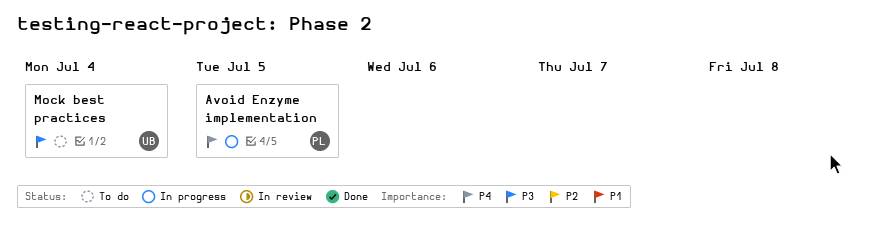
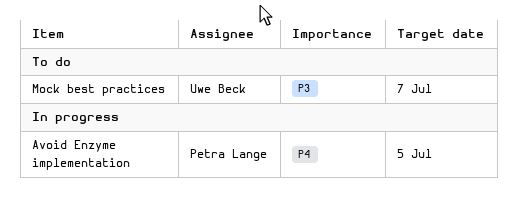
Mock best practices, due: Jul 4 -> Jul 7

